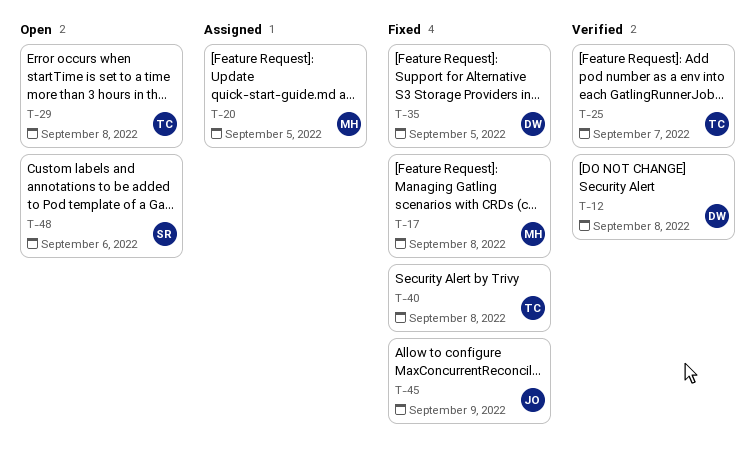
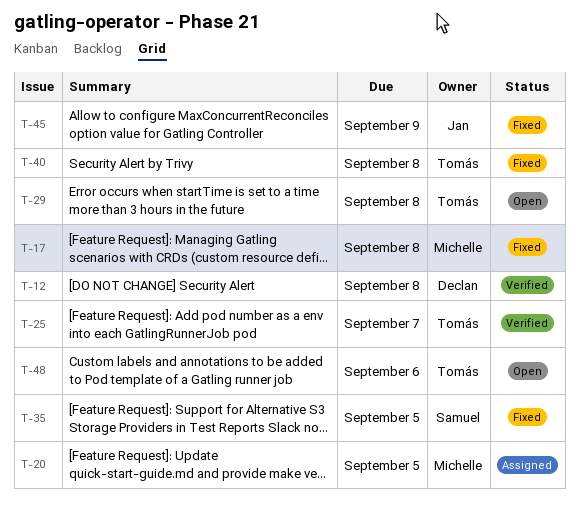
T-35, owner: Declan -> Samuel
T-48, owner: Samuel -> Tomás

